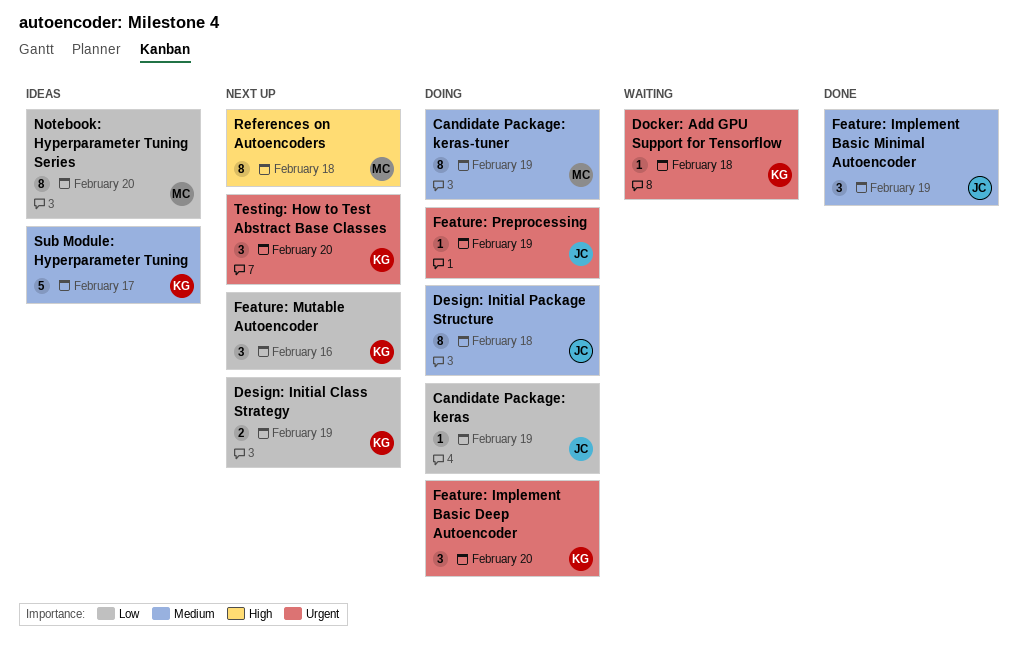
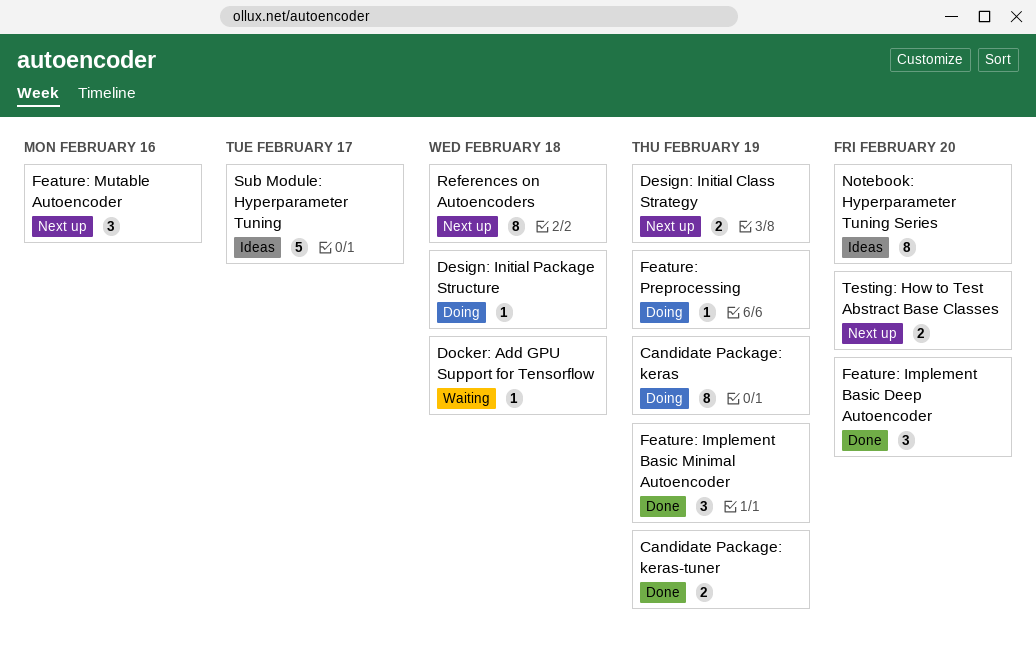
Candidate Package: keras, estimate: 1 -> 8
Candidate Package: keras-tuner, status: Doing -> Done
Candidate Package: keras-tuner, estimate: 8 -> 2
Design: Initial Package Structure, estimate: 8 -> 1
Feature: Implement Basic Deep Autoencoder, status: Doing -> Done
Testing: How to Test Abstract Base Classes, estimate: 3 -> 2

